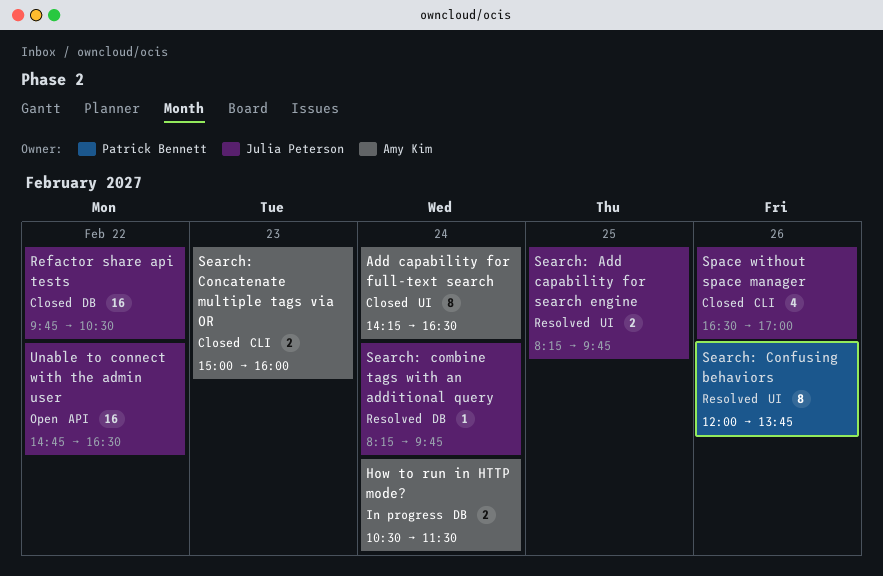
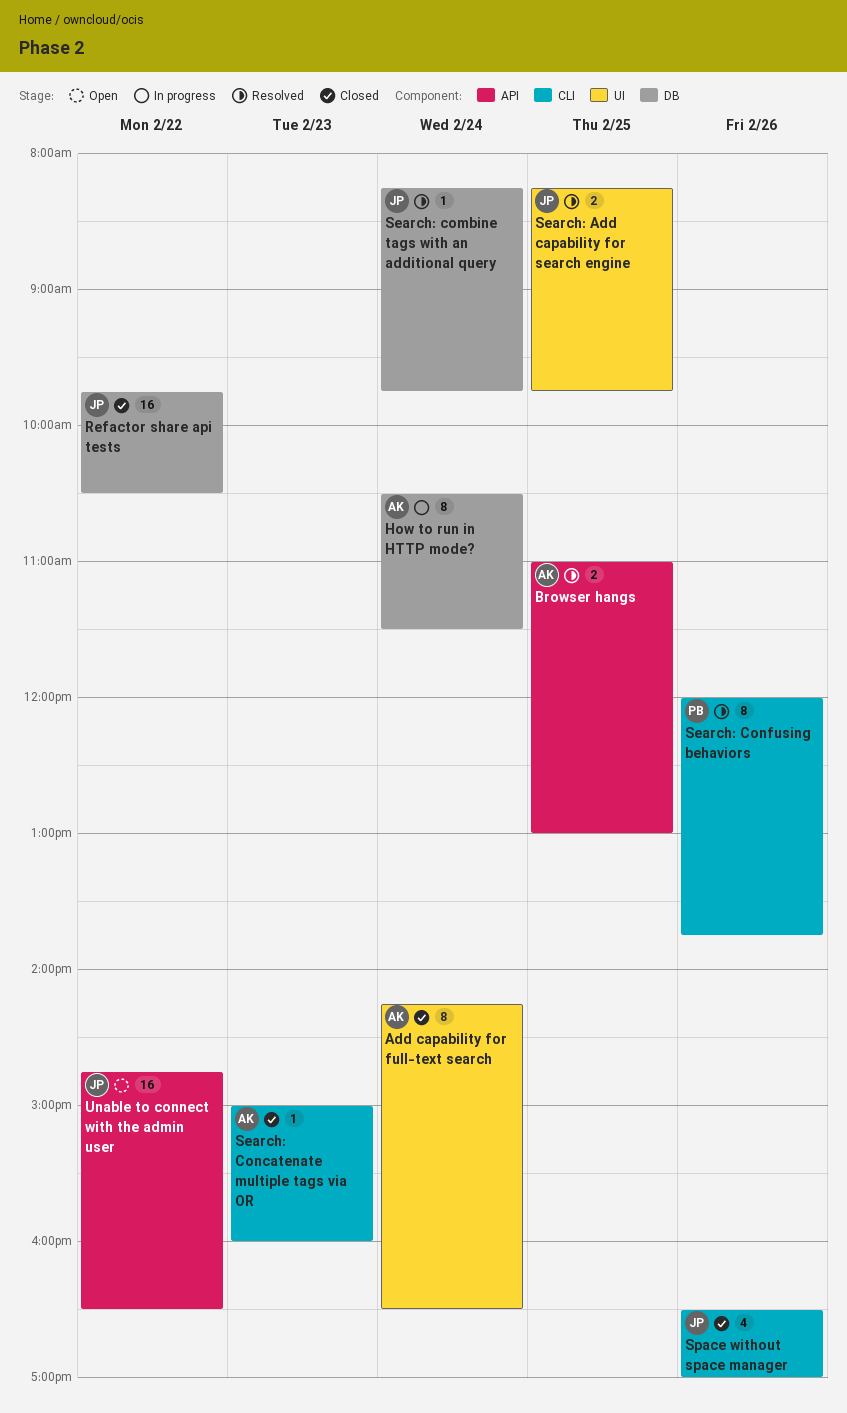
Browser hangs: none -> present
How to run in HTTP mode?, estimate: 2 -> 8
Search: Concatenate multiple tags via OR, estimate: 2 -> 1
Search: Confusing behaviors, label: UI -> CLI

